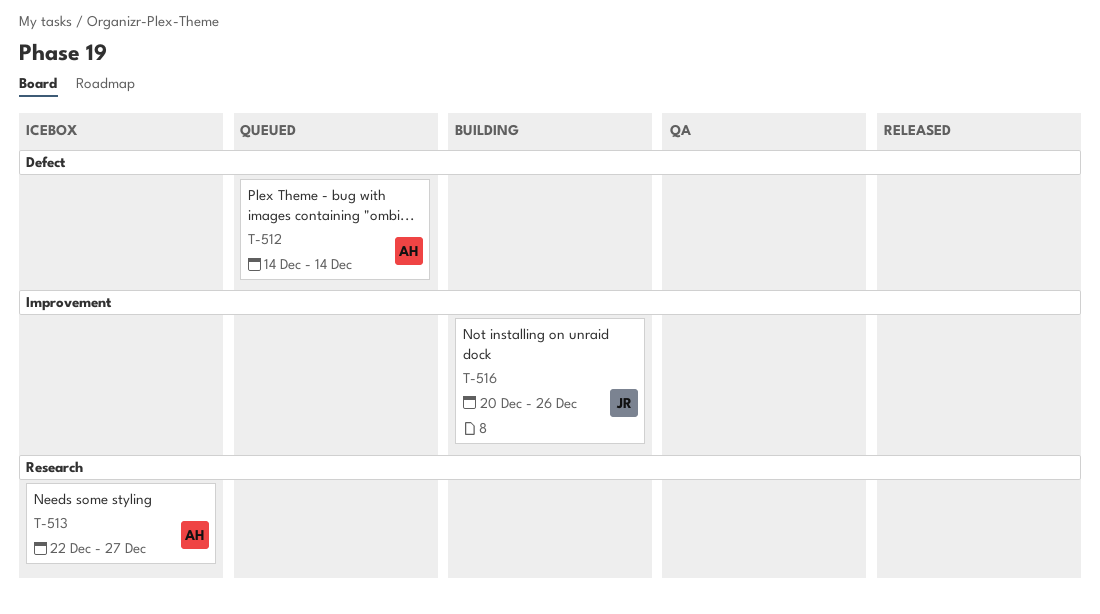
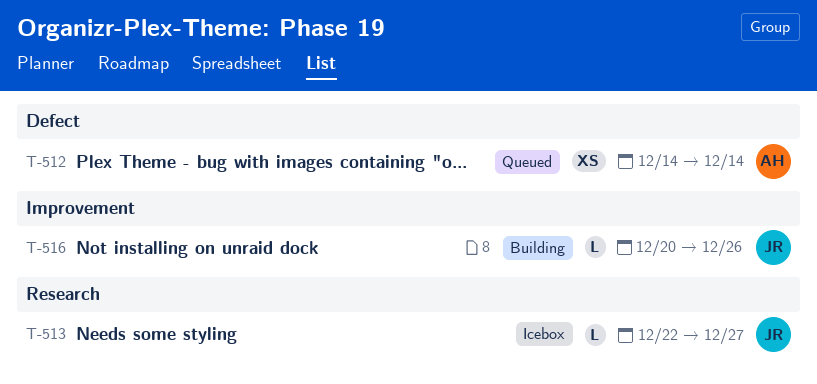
T-513, owner: AH -> JR

